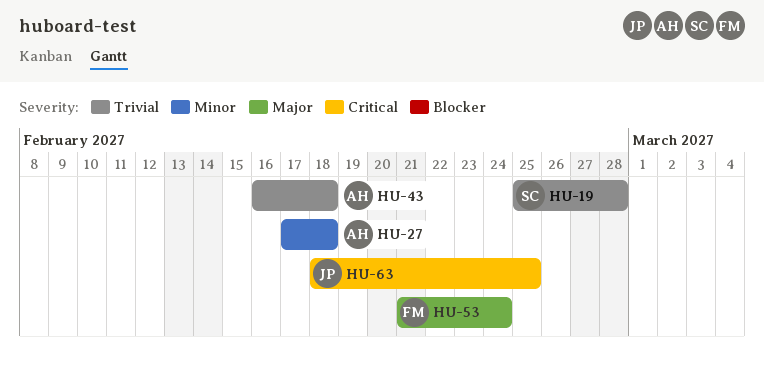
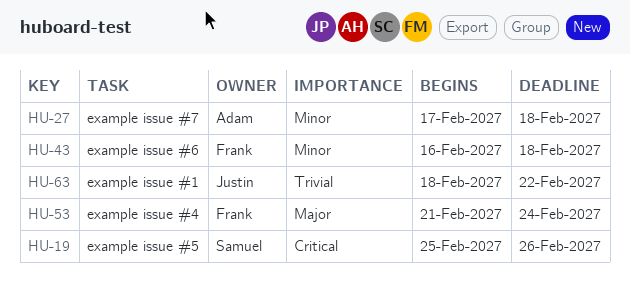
HU-19, priority: Trivial -> Critical
HU-19, due: Feb 28 -> Feb 26
HU-43, owner: Adam -> Frank
HU-43, priority: Trivial -> Minor
HU-63, priority: Critical -> Trivial
HU-63, due: Feb 25 -> Feb 22

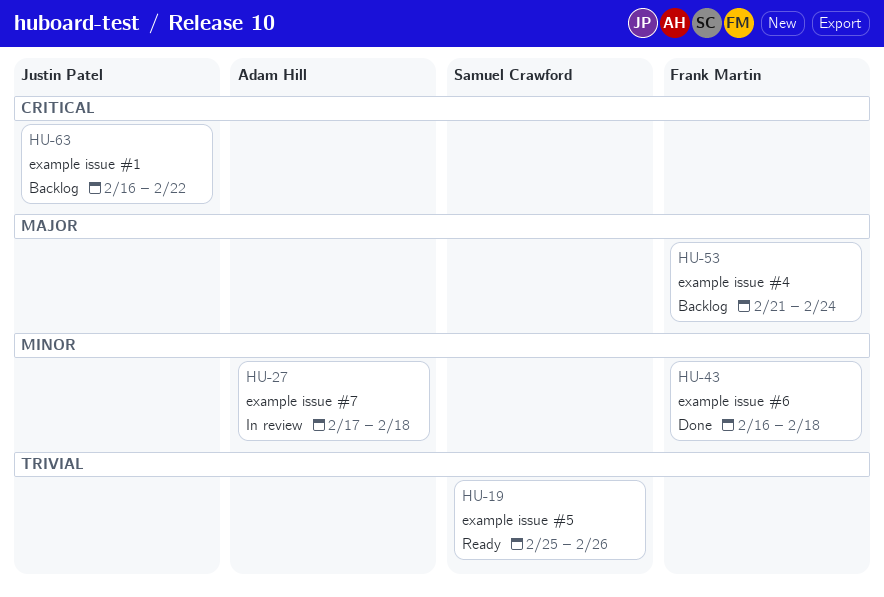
HU-19, priority: Critical -> Trivial
HU-63, priority: Trivial -> Critical
HU-63, start: Feb 18 -> Feb 16

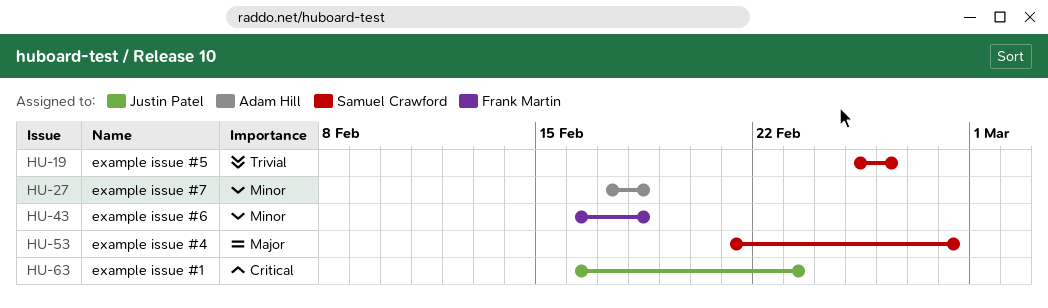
HU-53, owner: Frank Martin -> Samuel Crawford
HU-53, due: Feb 24 -> Feb 28
HU-63, due: Feb 22 -> Feb 23

